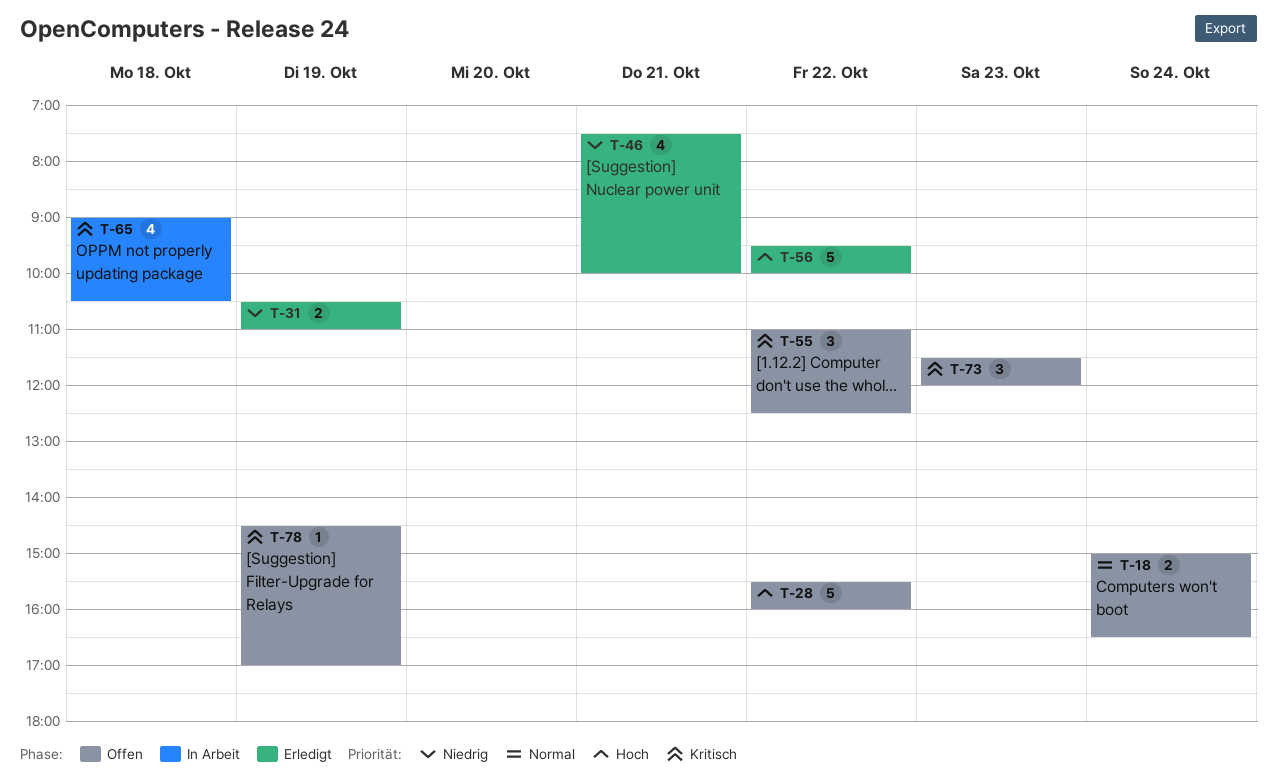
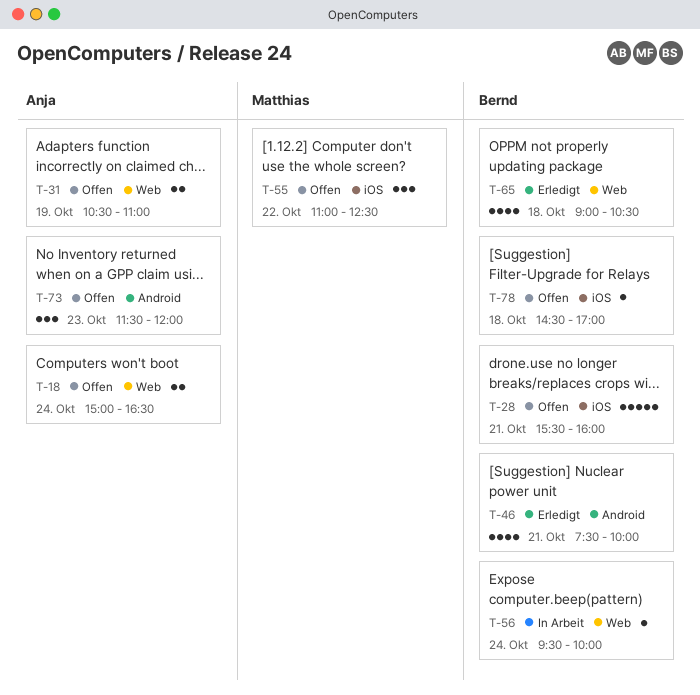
T-28, day: Oct 22 -> Oct 21
T-31, status: Erledigt -> Offen
T-56, status: Erledigt -> In Arbeit
T-56, estimate: 5 -> 1
T-56, day: Oct 22 -> Oct 24
T-65, status: In Arbeit -> Erledigt
T-78, day: Oct 19 -> Oct 18

